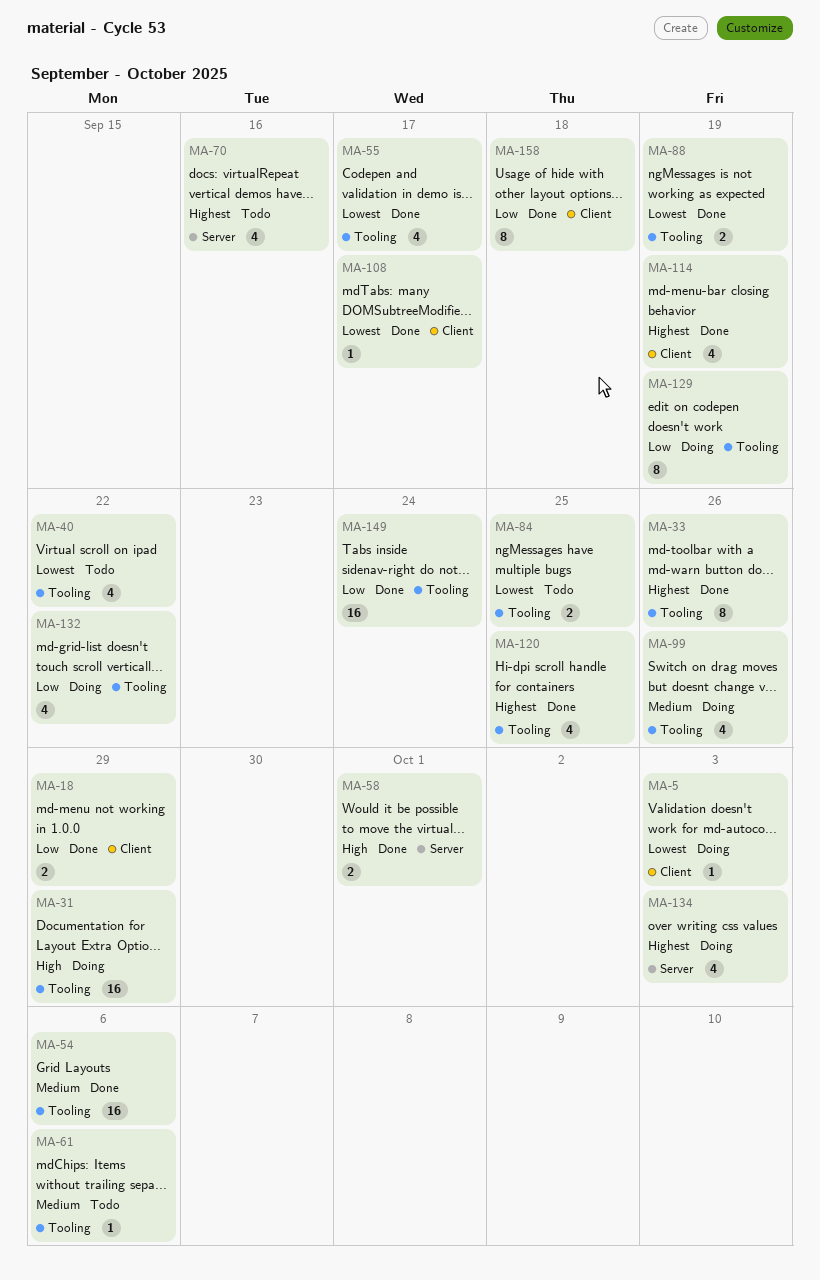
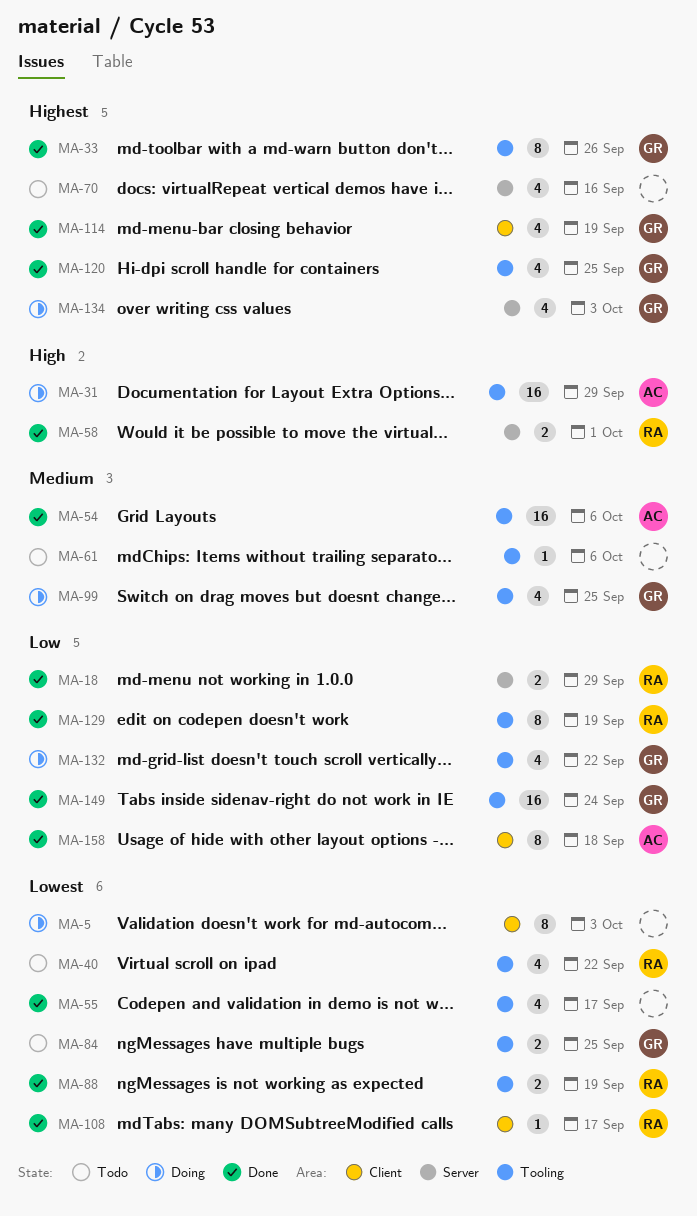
MA-5, estimate: 1 -> 8
MA-18, label: Client -> Server
MA-99, due: Sep 26 -> Sep 25
MA-129, status: Doing -> Done

